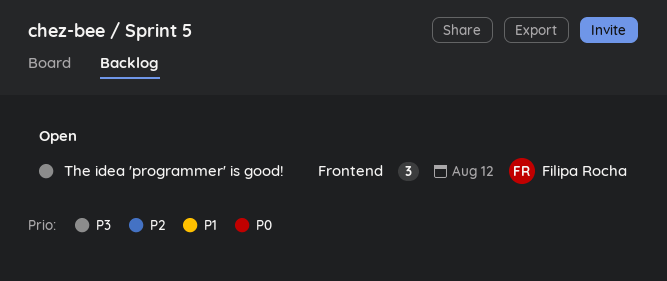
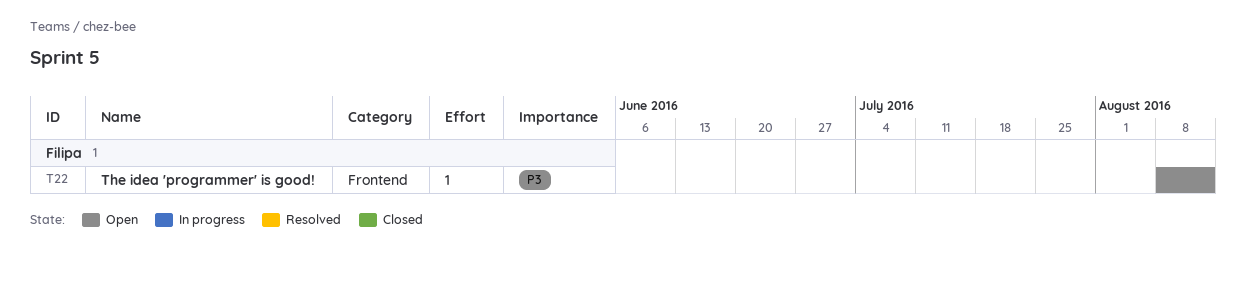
The idea 'programmer' is good!, estimate: 3 -> 1

